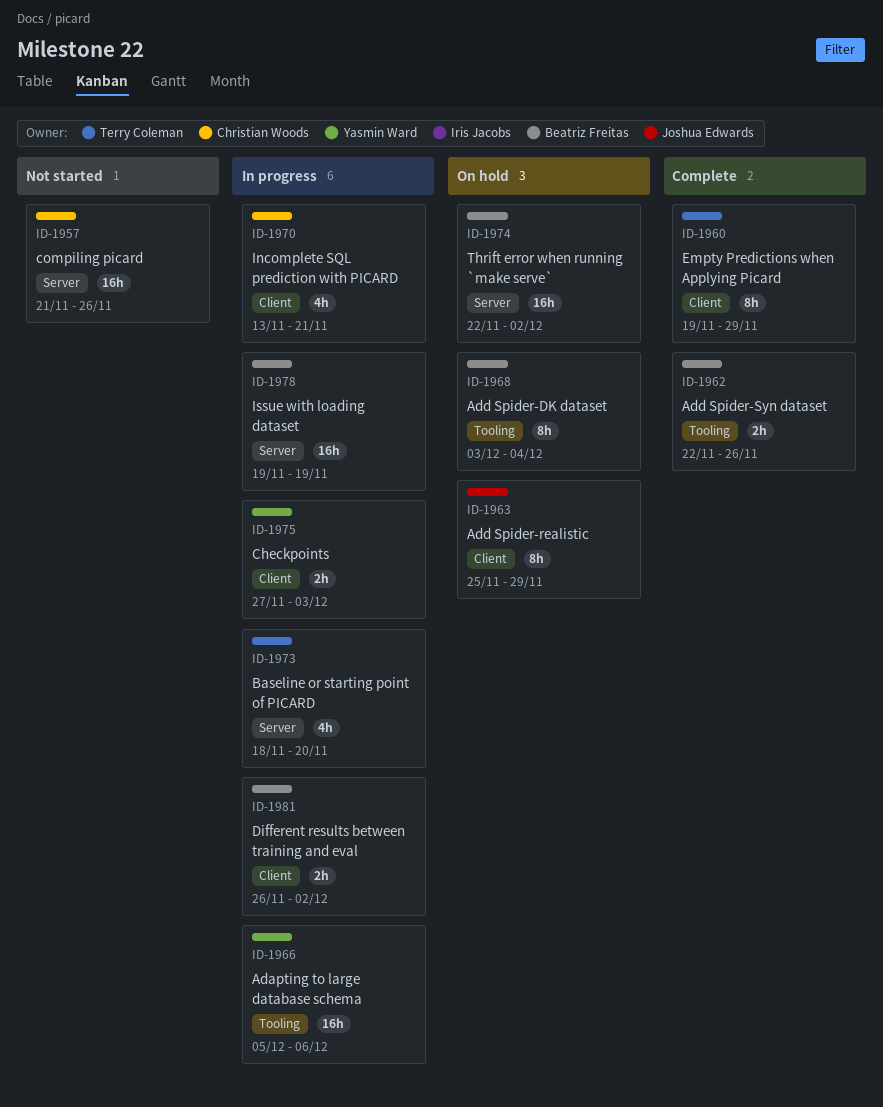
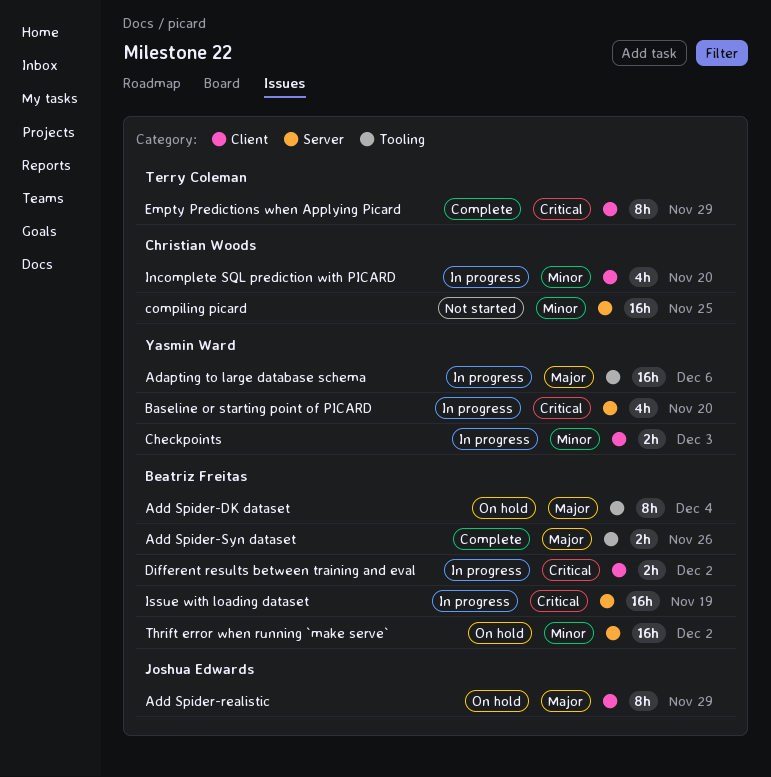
Baseline or starting point of PICARD, owner: Terry Coleman -> Yasmin Ward
compiling picard, due: Nov 26 -> Nov 25
Incomplete SQL prediction with PICARD, due: Nov 21 -> Nov 20

